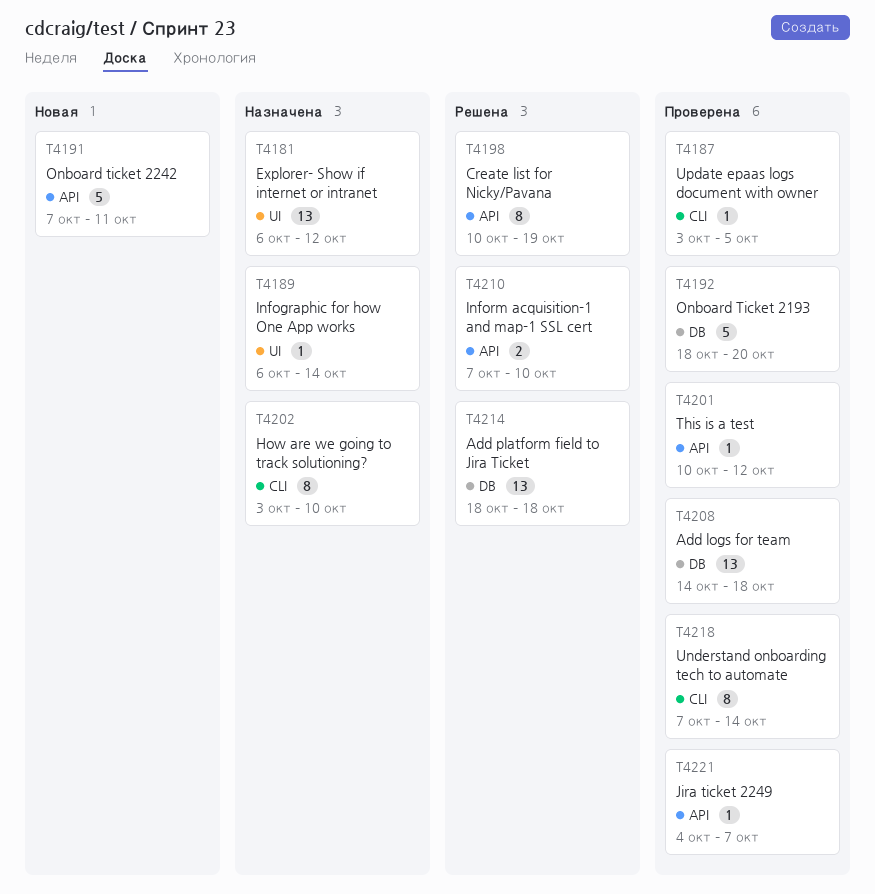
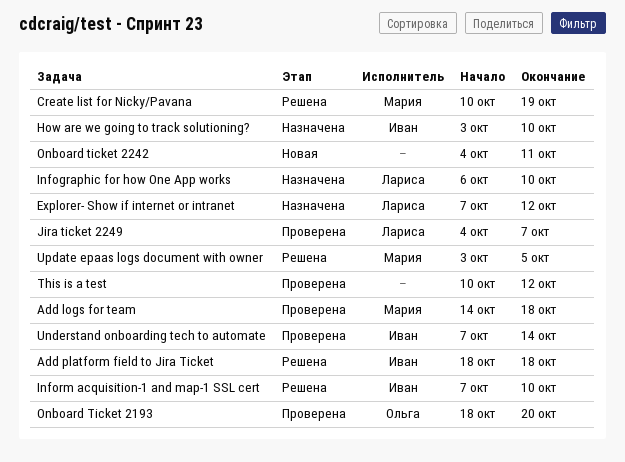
Explorer- Show if internet or intranet, start: Oct 6 -> Oct 7
Infographic for how One App works, due: Oct 14 -> Oct 10
Onboard ticket 2242, start: Oct 7 -> Oct 4
Update epaas logs document with owner, status: Проверена -> Решена

